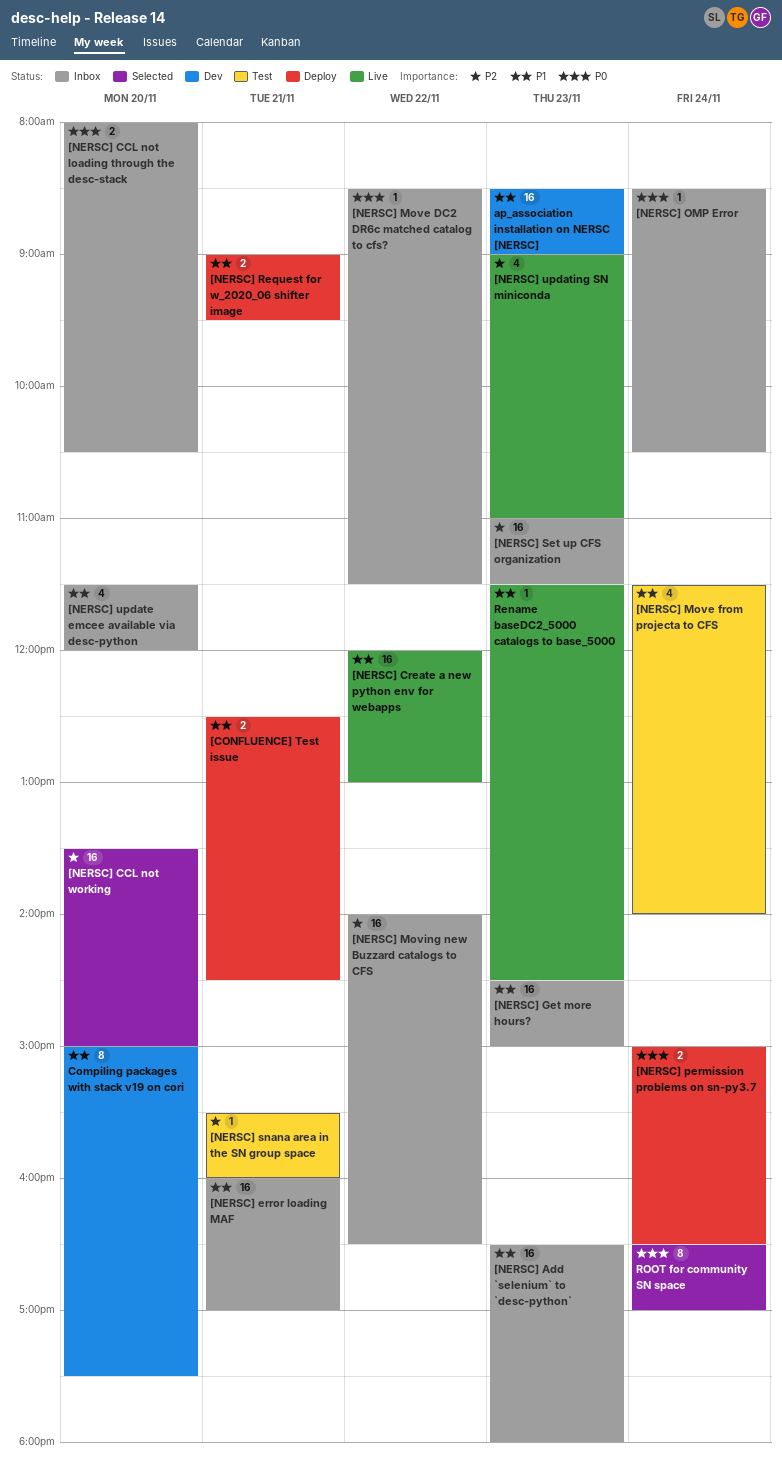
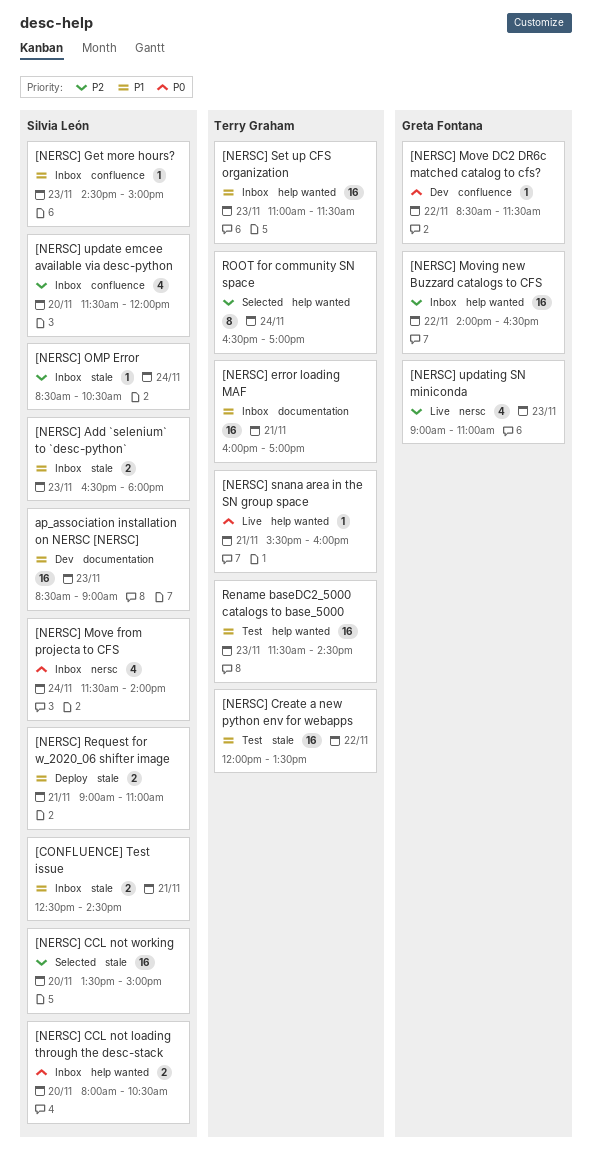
[CONFLUENCE] Test issue, status: Deploy -> Inbox
[NERSC] Add `selenium` to `desc-python`, estimate: 16 -> 2
[NERSC] Create a new python env for webapps, status: Live -> Test
[NERSC] Create a new python env for webapps, ends: 13:00 -> 13:30
[NERSC] Get more hours?, estimate: 16 -> 1
[NERSC] Move DC2 DR6c matched catalog to cfs?, status: Inbox -> Dev
[NERSC] Move from projecta to CFS, status: Test -> Inbox
[NERSC] Move from projecta to CFS, priority: P1 -> P0
[NERSC] OMP Error, priority: P0 -> P2
[NERSC] permission problems on sn-py3.7: present -> none
[NERSC] Request for w_2020_06 shifter image, ends: 09:30 -> 11:00
[NERSC] Set up CFS organization, priority: P2 -> P1
[NERSC] snana area in the SN group space, status: Test -> Live
[NERSC] snana area in the SN group space, priority: P2 -> P0
[NERSC] update emcee available via desc-python, priority: P1 -> P2
Compiling packages with stack v19 on cori: present -> none
Rename baseDC2_5000 catalogs to base_5000, status: Live -> Test
Rename baseDC2_5000 catalogs to base_5000, estimate: 1 -> 16
ROOT for community SN space, priority: P0 -> P2

